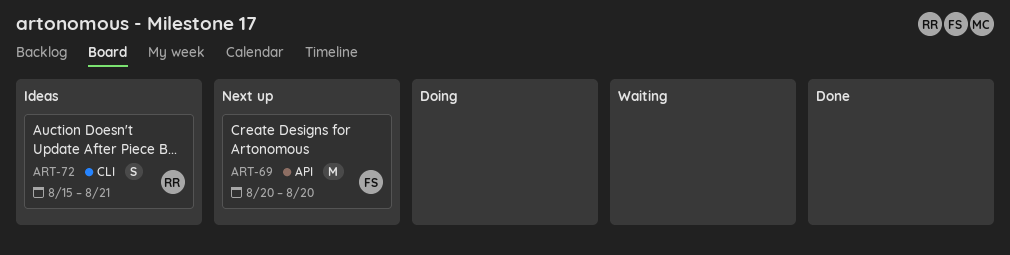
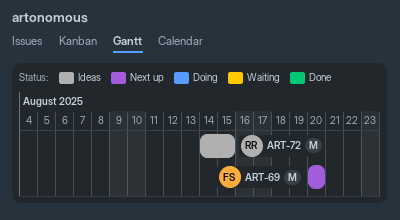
ART-72, estimate: S -> M
ART-72, start: Aug 15 -> Aug 14
ART-72, due: Aug 21 -> Aug 15

